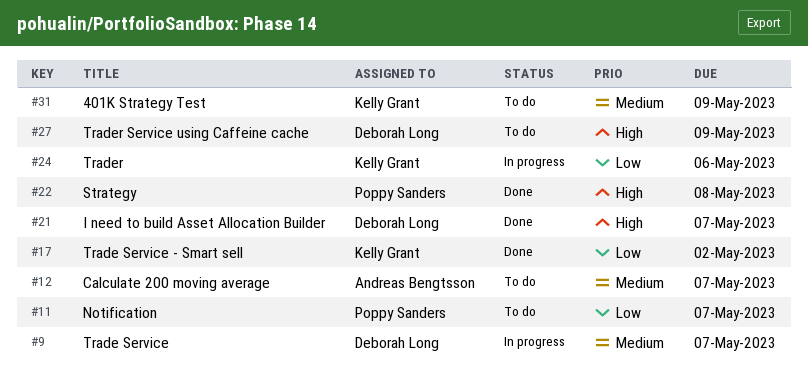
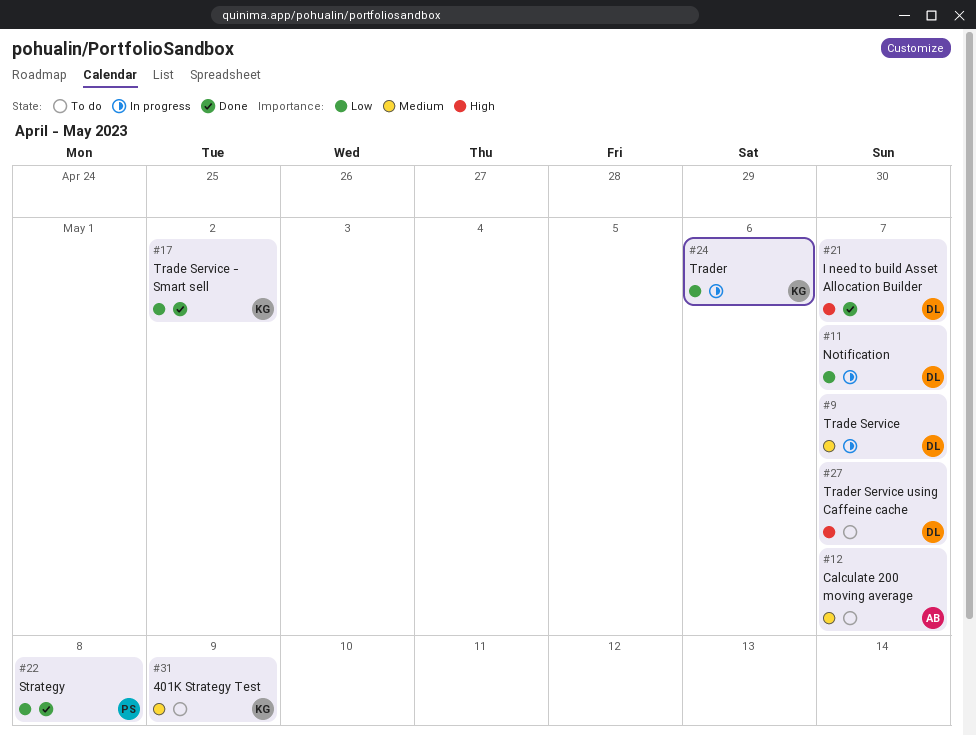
#11, status: To do -> In progress
#11, owner: Poppy Sanders -> Deborah Long
#22, priority: High -> Low
#27, due: May 9 -> May 7

